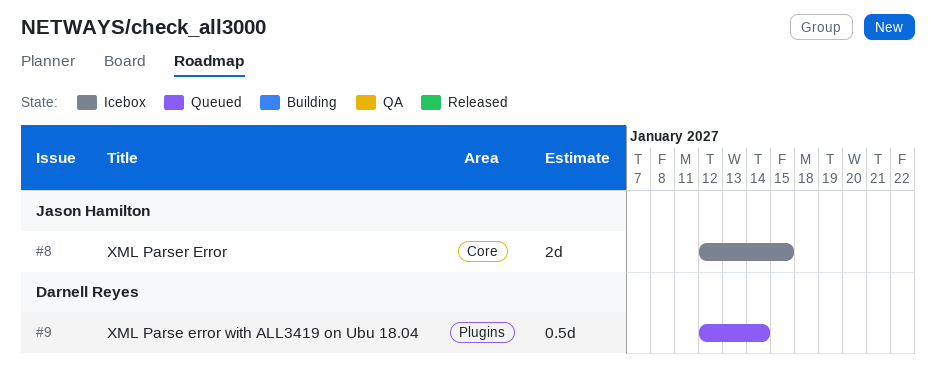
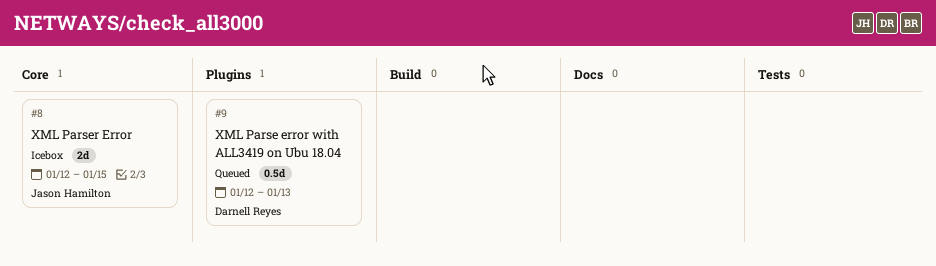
#9, due: Jan 14 -> Jan 13

